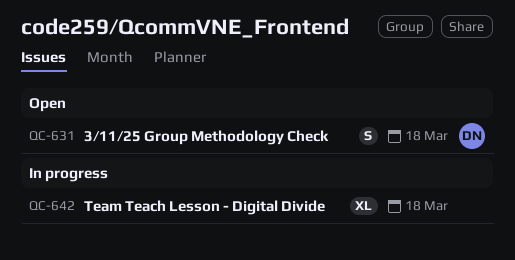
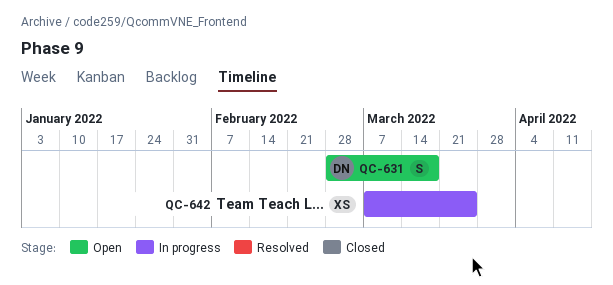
QC-642, estimate: XL -> XS
QC-642, due: Mar 18 -> Mar 25

